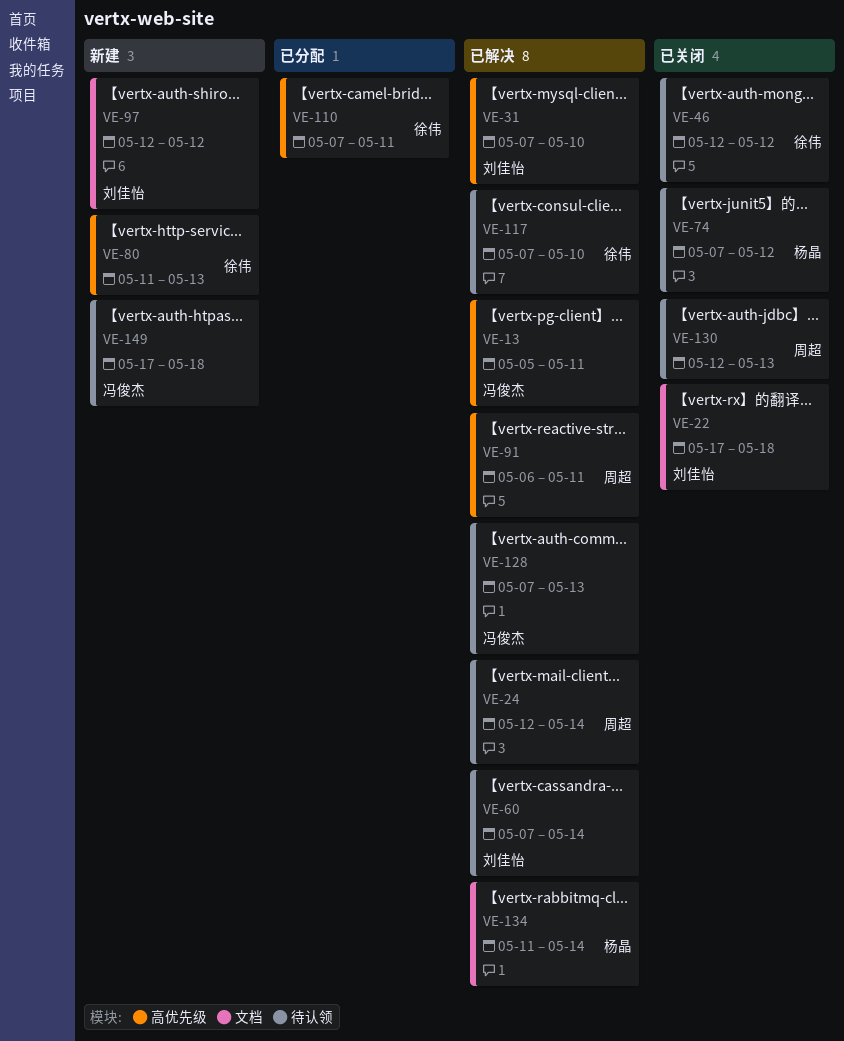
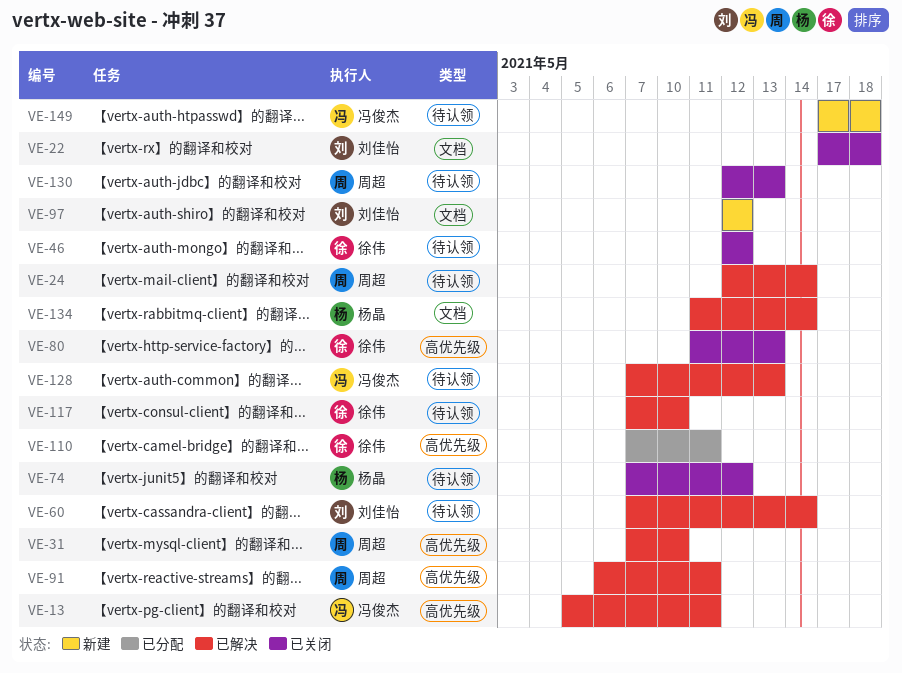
VE-31, owner: 刘佳怡 -> 周超
VE-80, status: 新建 -> 已关闭

